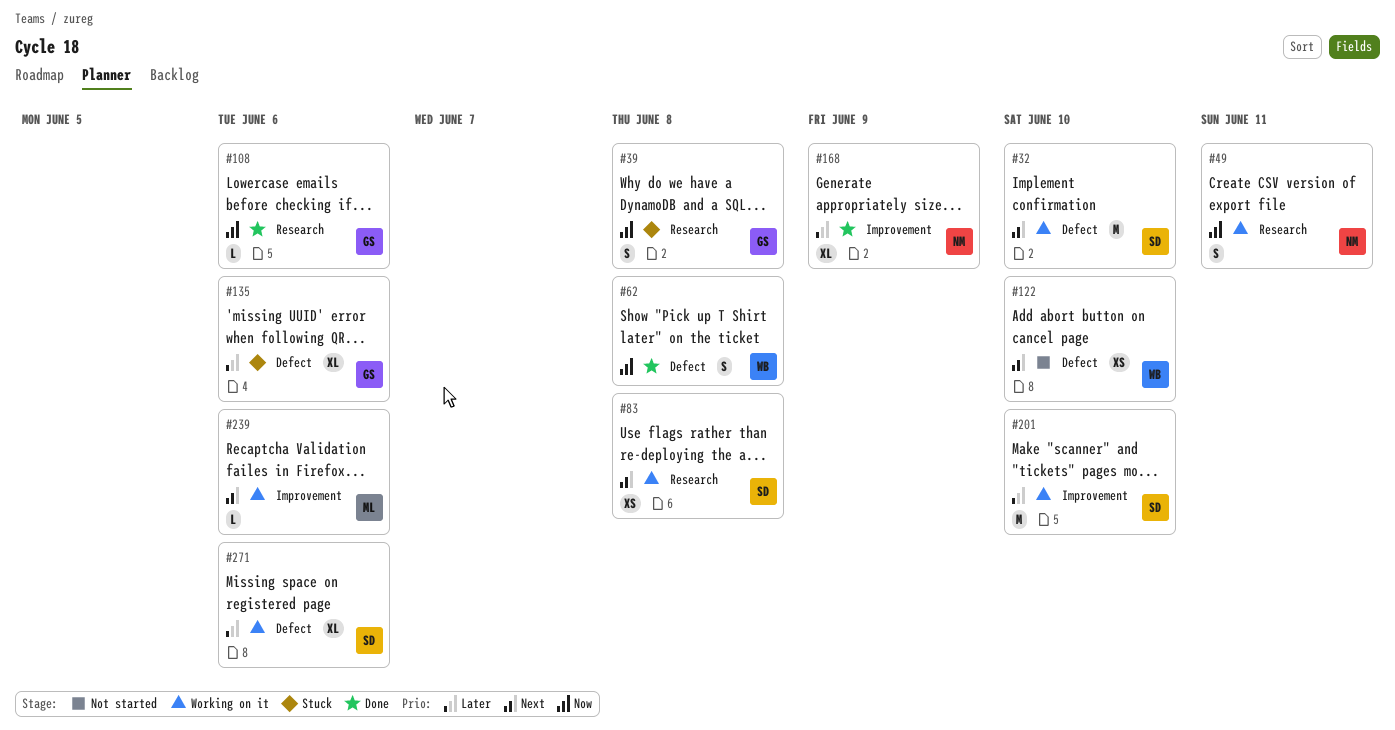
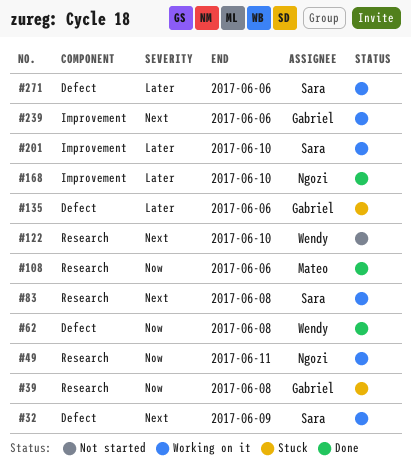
#32, due: Jun 10 -> Jun 9
#108, owner: Gabriel -> Mateo
#122, label: Defect -> Research
#168, due: Jun 9 -> Jun 10
#239, owner: Mateo -> Gabriel

